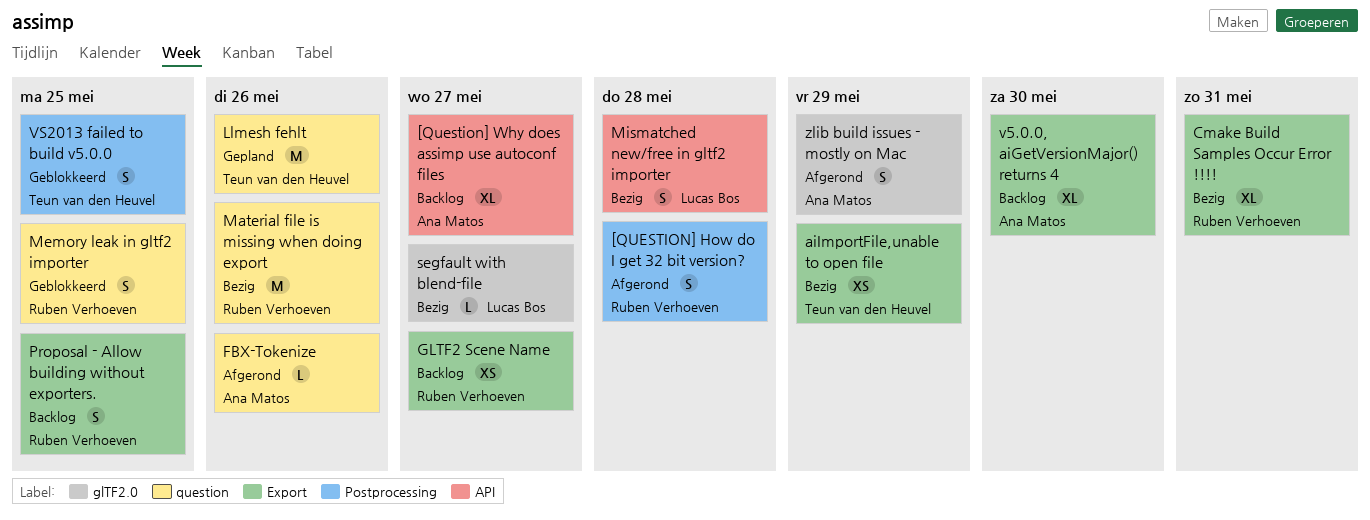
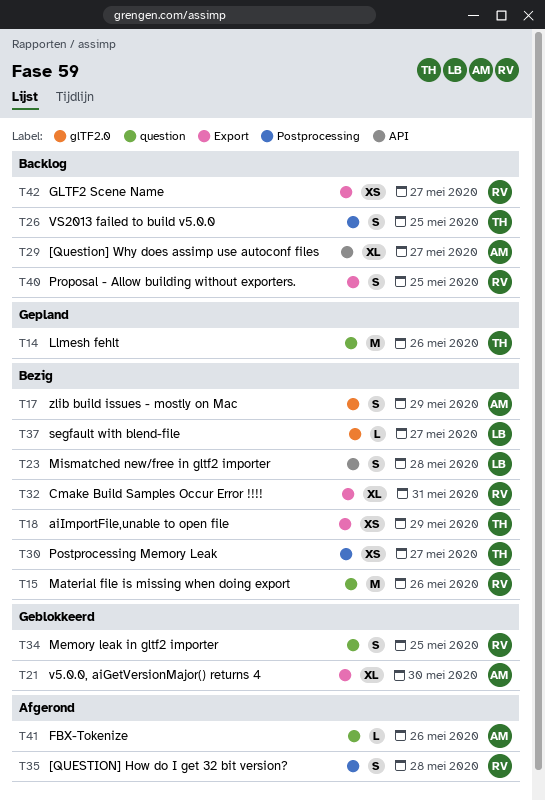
Postprocessing Memory Leak: none -> present
v5.0.0, aiGetVersionMajor() returns 4, status: Backlog -> Geblokkeerd
VS2013 failed to build v5.0.0, status: Geblokkeerd -> Backlog
zlib build issues - mostly on Mac, status: Afgerond -> Bezig

